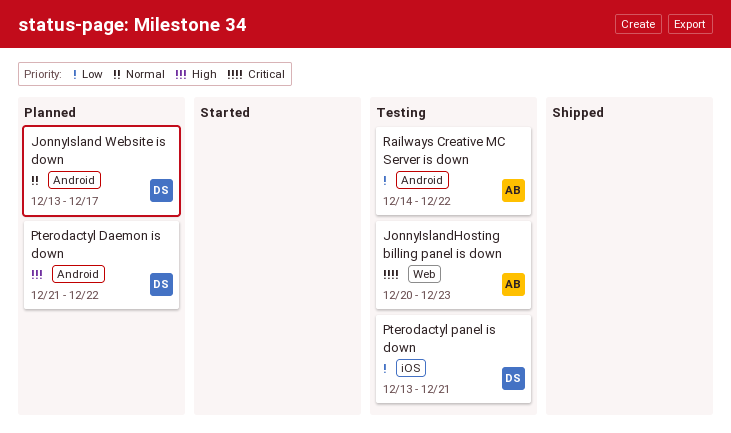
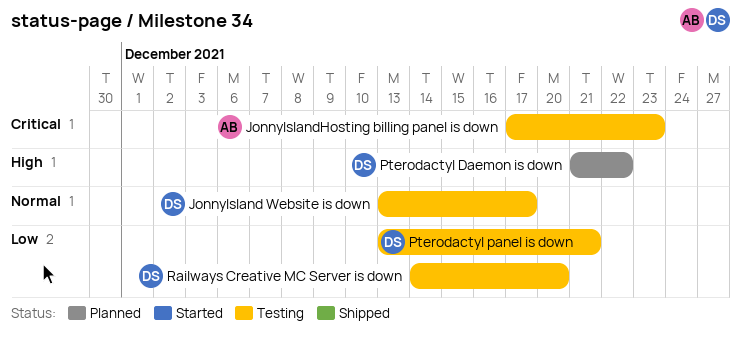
JonnyIsland Website is down, status: Planned -> Testing
JonnyIslandHosting billing panel is down, start: Dec 20 -> Dec 17
Railways Creative MC Server is down, owner: AB -> DS
Railways Creative MC Server is down, due: Dec 22 -> Dec 20

